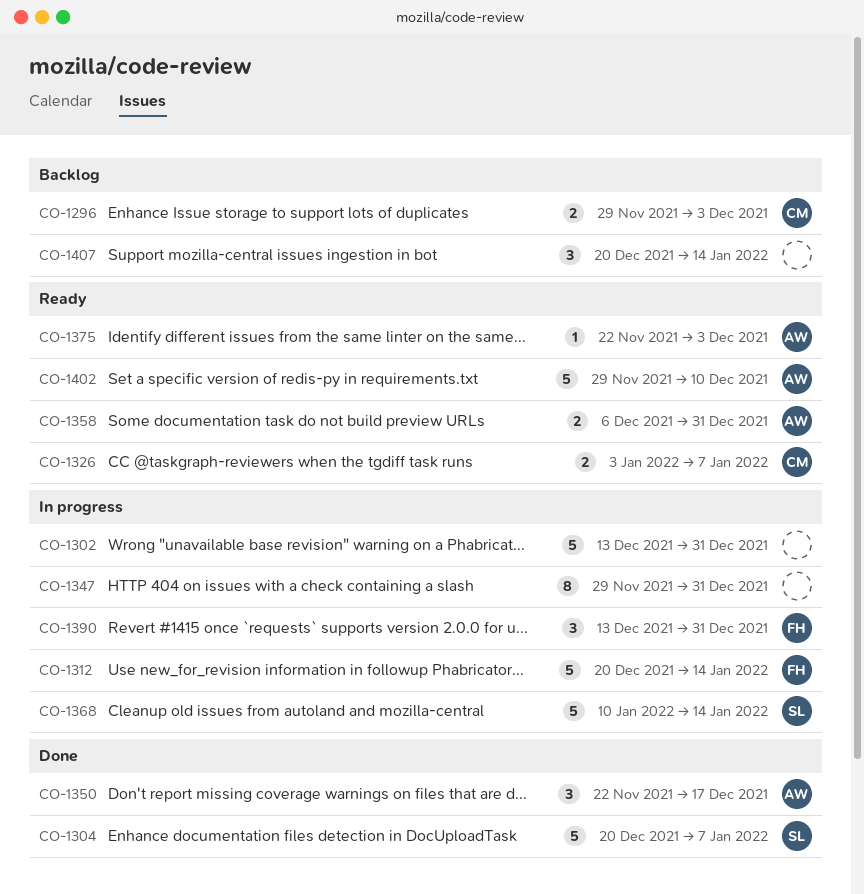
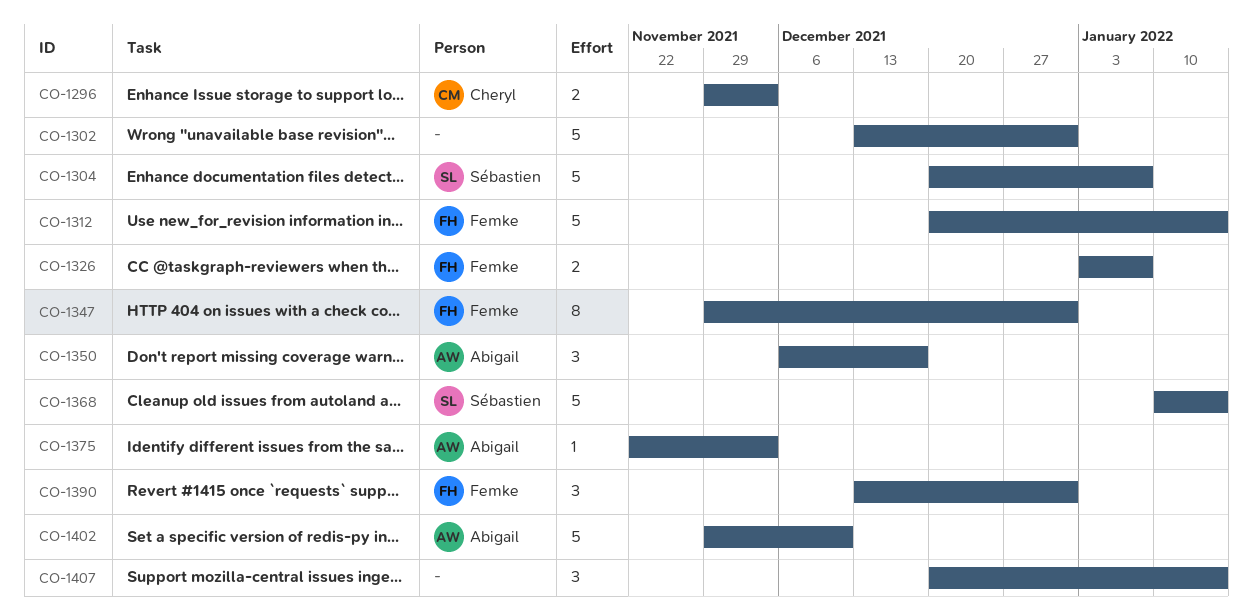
CO-1326, owner: Cheryl -> Femke
CO-1347, owner: none -> Femke
CO-1350, start: Nov 22 -> Dec 6
CO-1358: present -> none

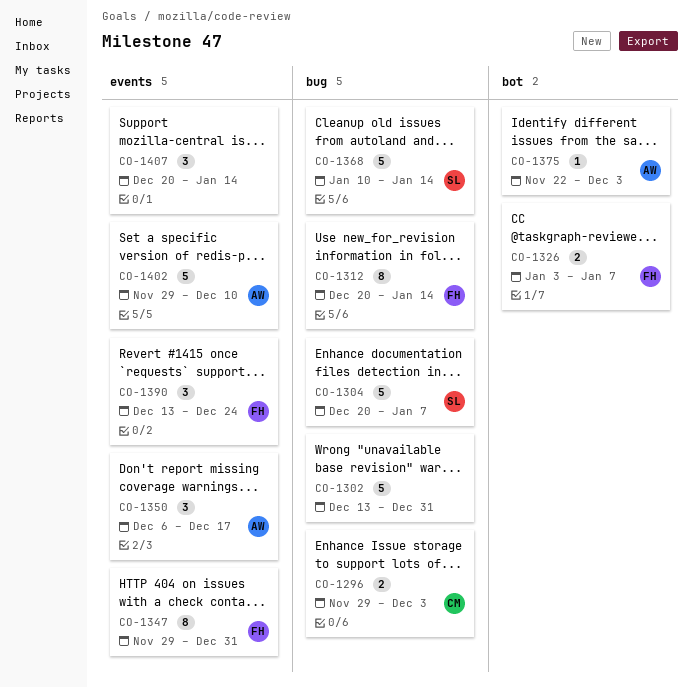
CO-1312, estimate: 5 -> 8
CO-1390, due: Dec 31 -> Dec 24

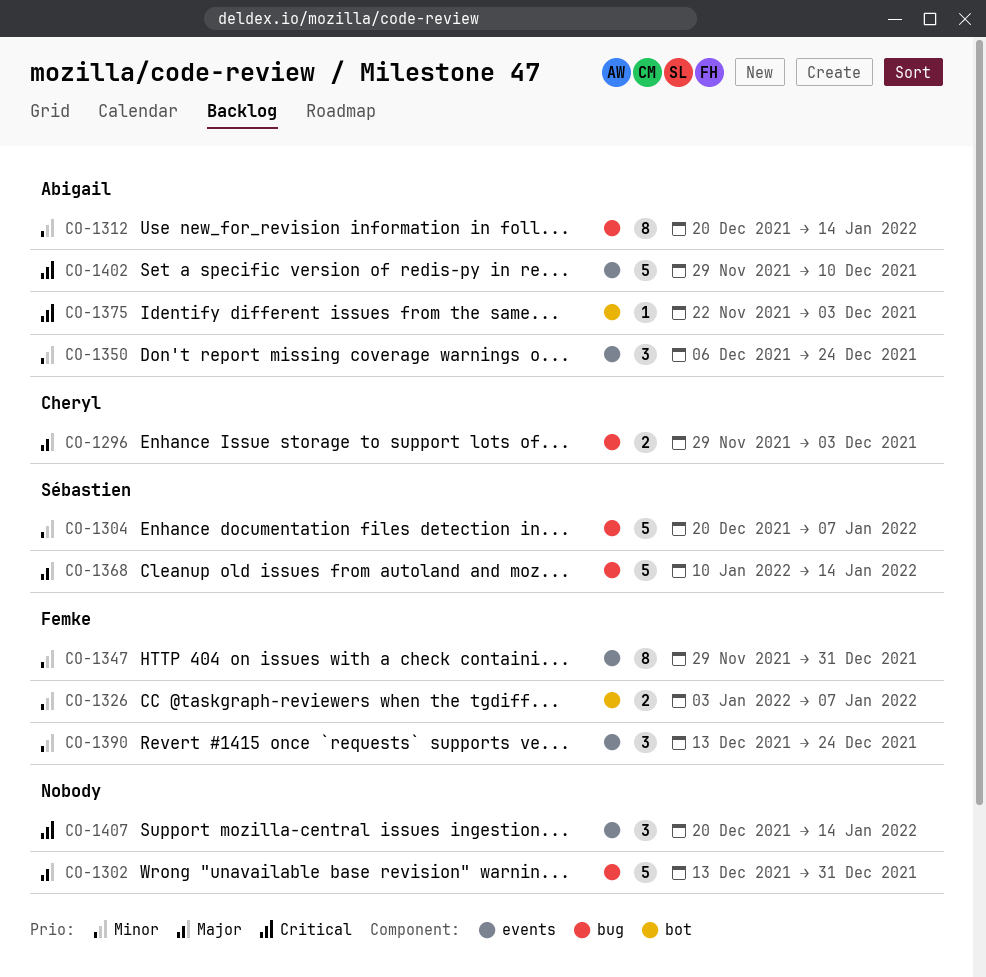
CO-1312, owner: Femke -> Abigail
CO-1350, due: Dec 17 -> Dec 24

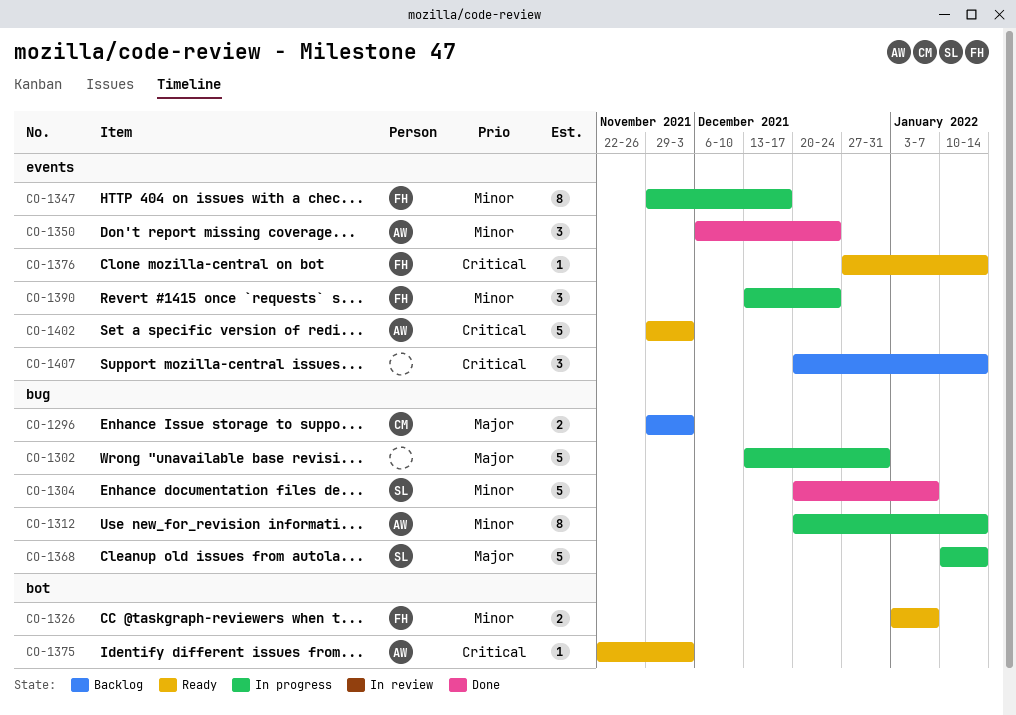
CO-1347, due: Dec 31 -> Dec 17
CO-1376: none -> present
CO-1402, due: Dec 10 -> Dec 3

